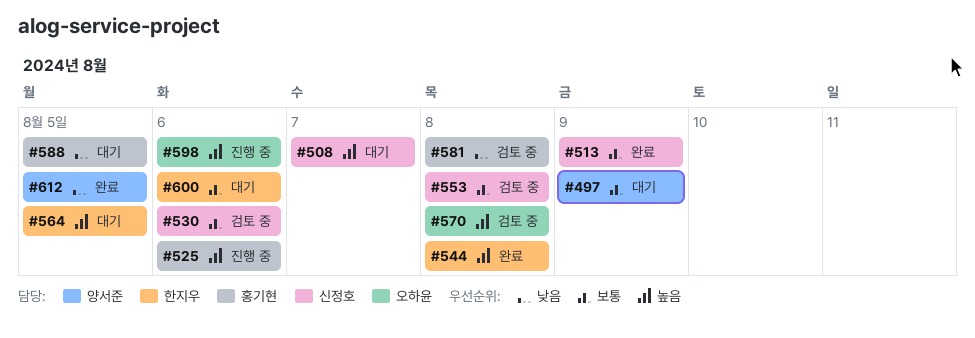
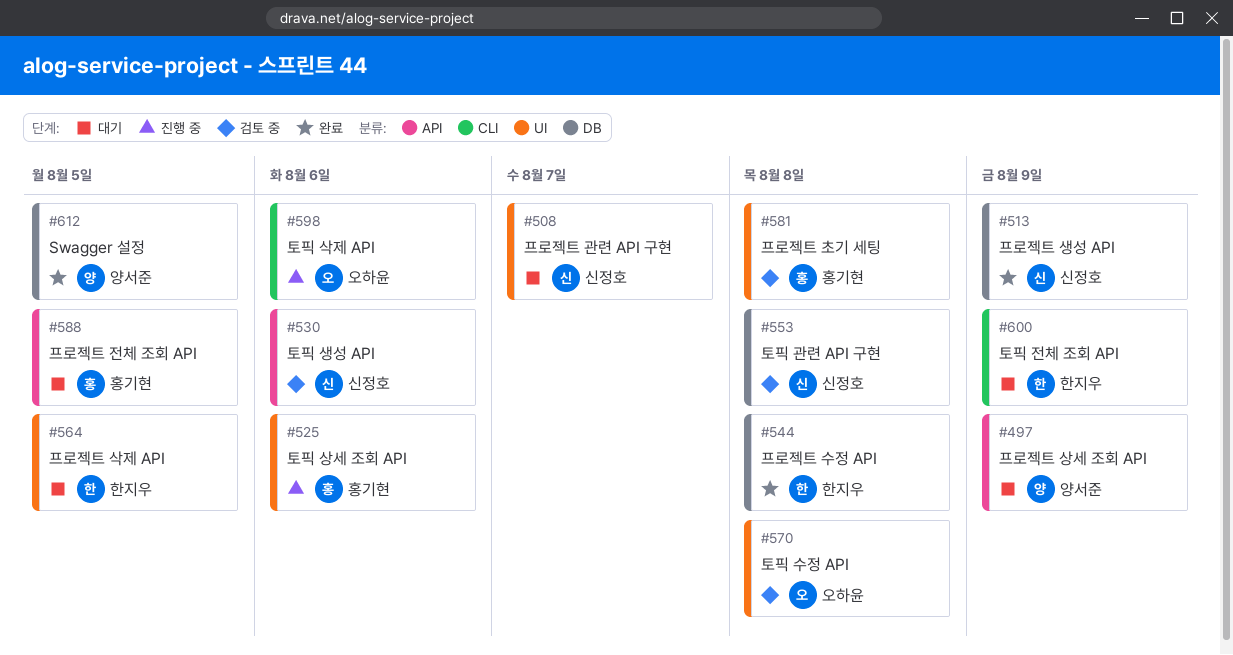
#600, due: Aug 6 -> Aug 9

